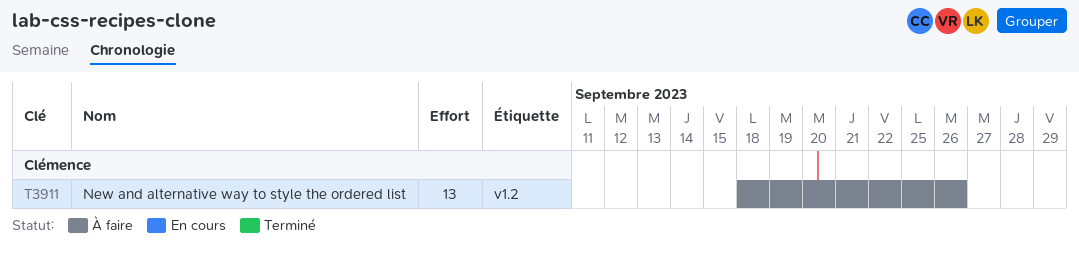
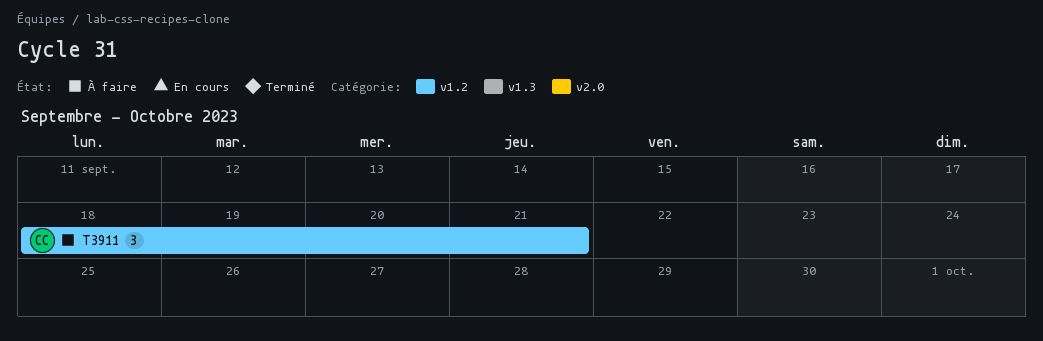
T3911, estimate: 13 -> 3
T3911, due: Sep 26 -> Sep 21

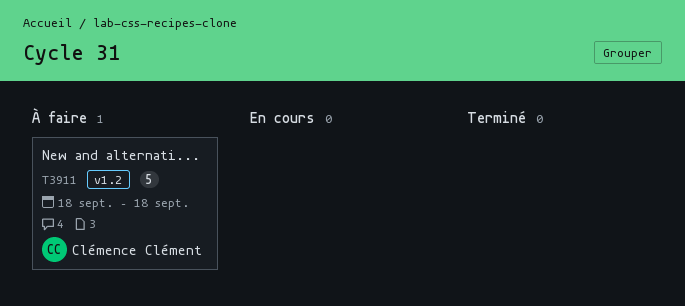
T3911, estimate: 3 -> 5
T3911, due: Sep 21 -> Sep 18

